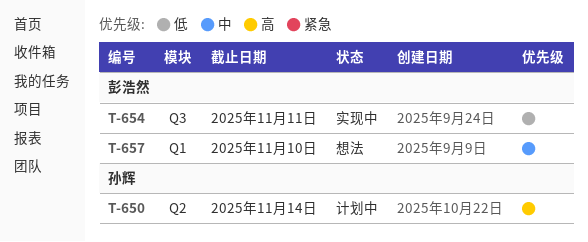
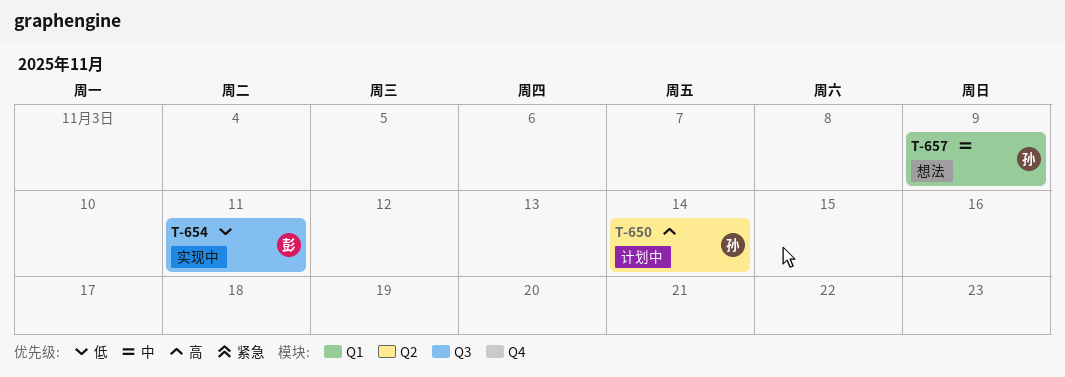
T-657, owner: 彭浩然 -> 孙辉
T-657, due: Nov 10 -> Nov 9

